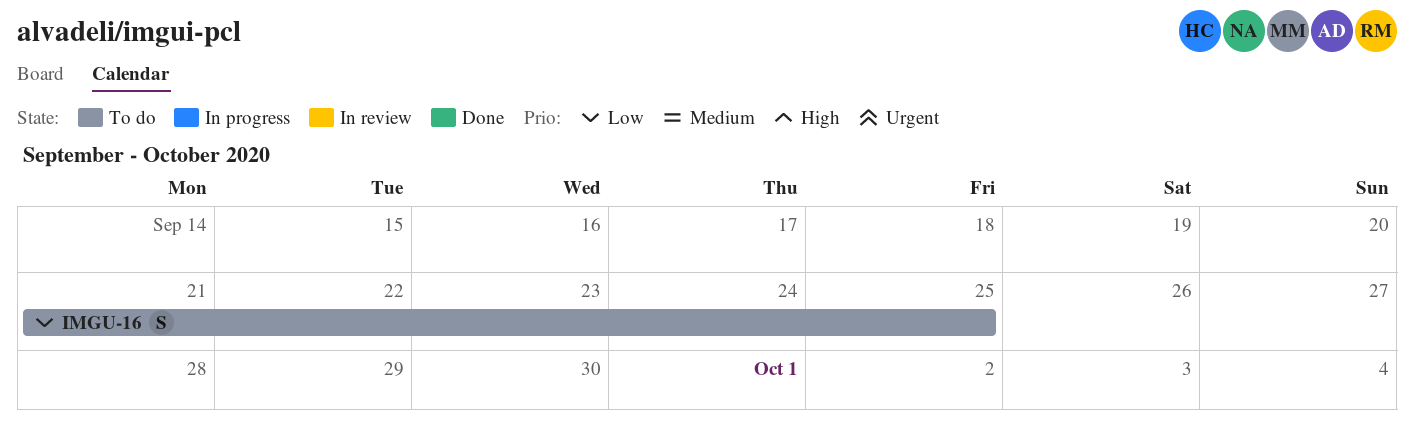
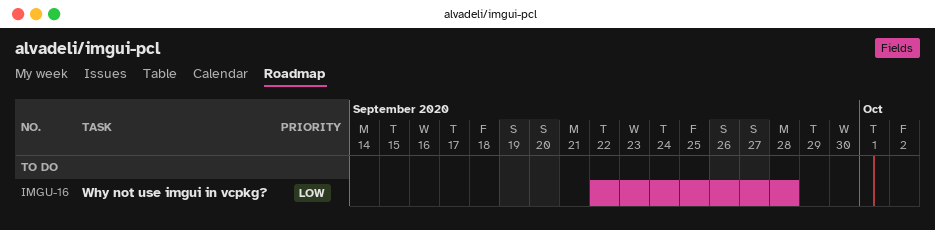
IMGU-16, start: Sep 21 -> Sep 22
IMGU-16, due: Sep 25 -> Sep 28

